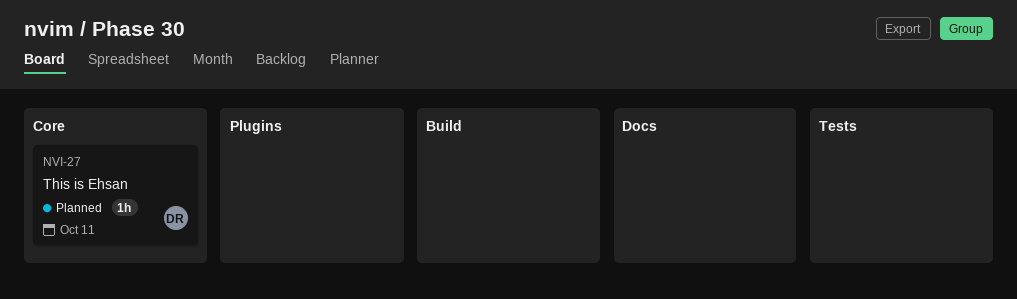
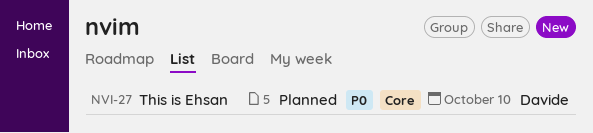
NVI-27, due: Oct 11 -> Oct 10

